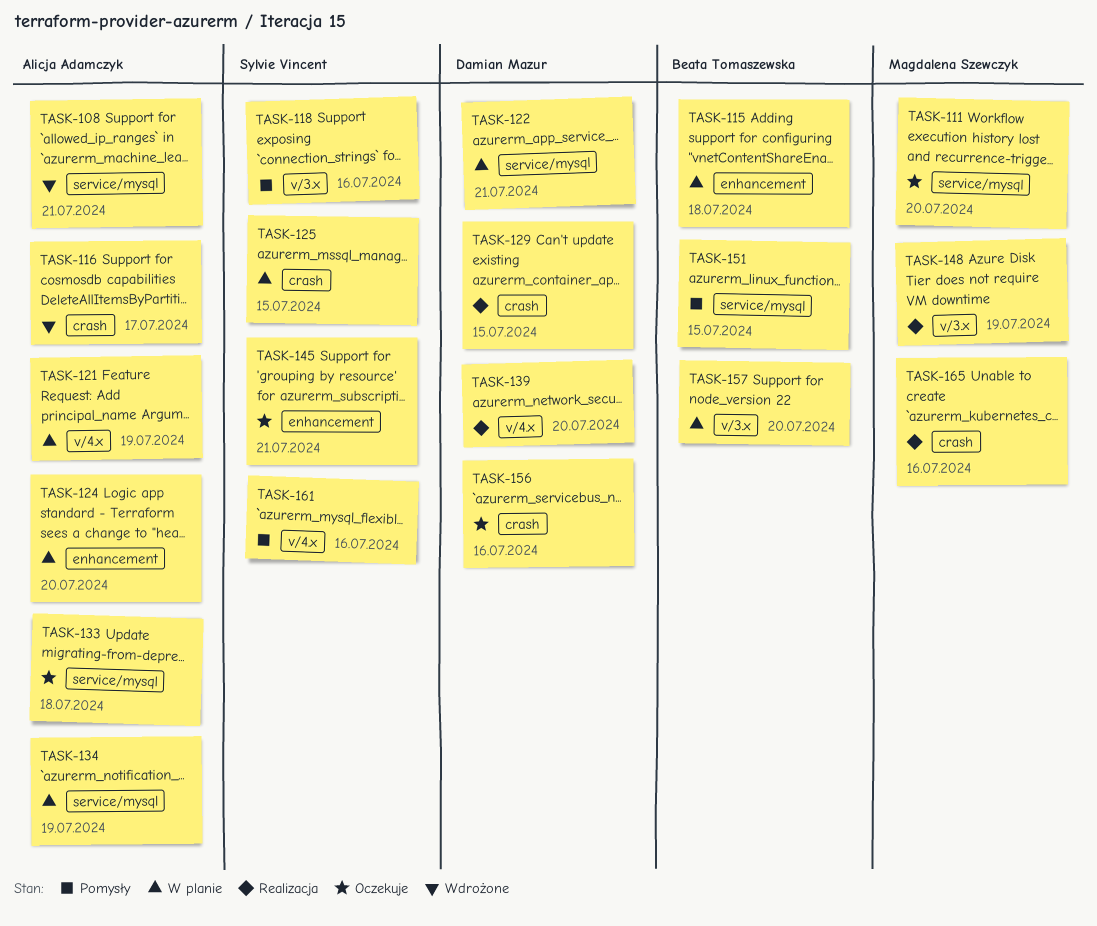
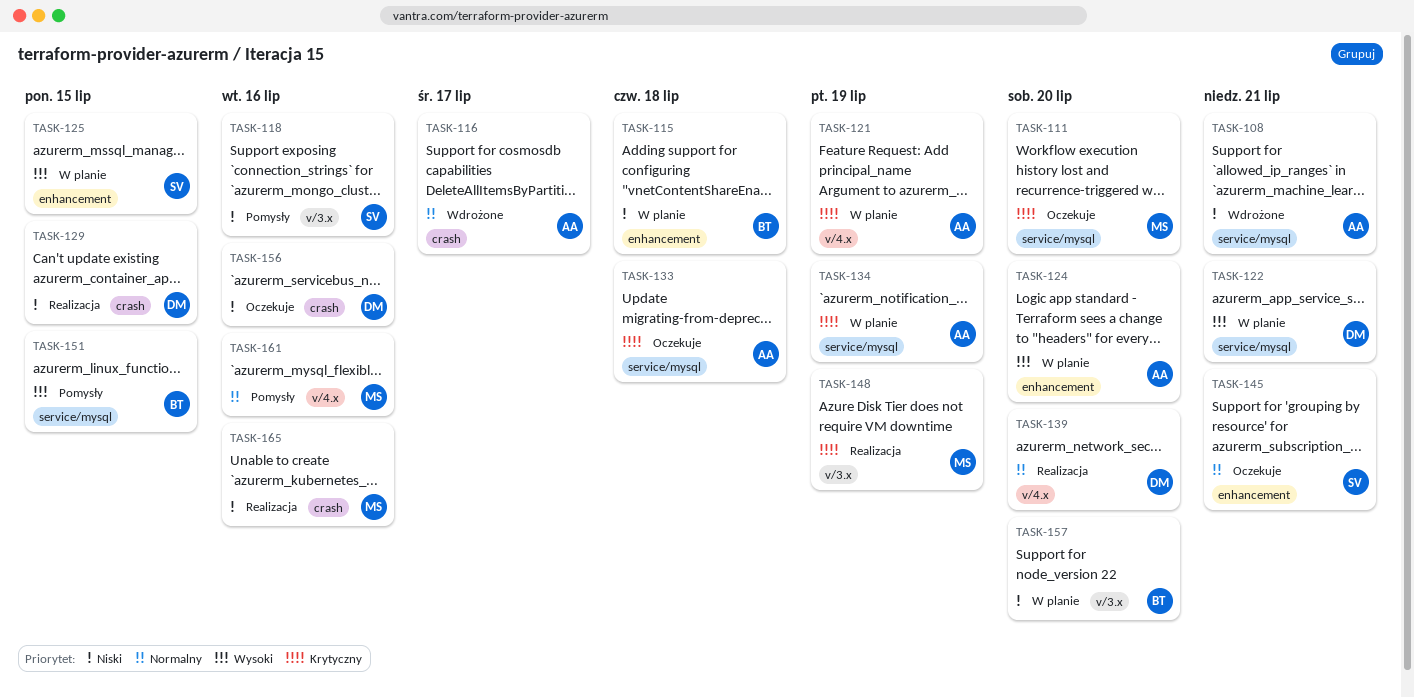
TASK-125, label: crash -> enhancement
TASK-161, owner: Sylvie Vincent -> Magdalena Szewczyk

